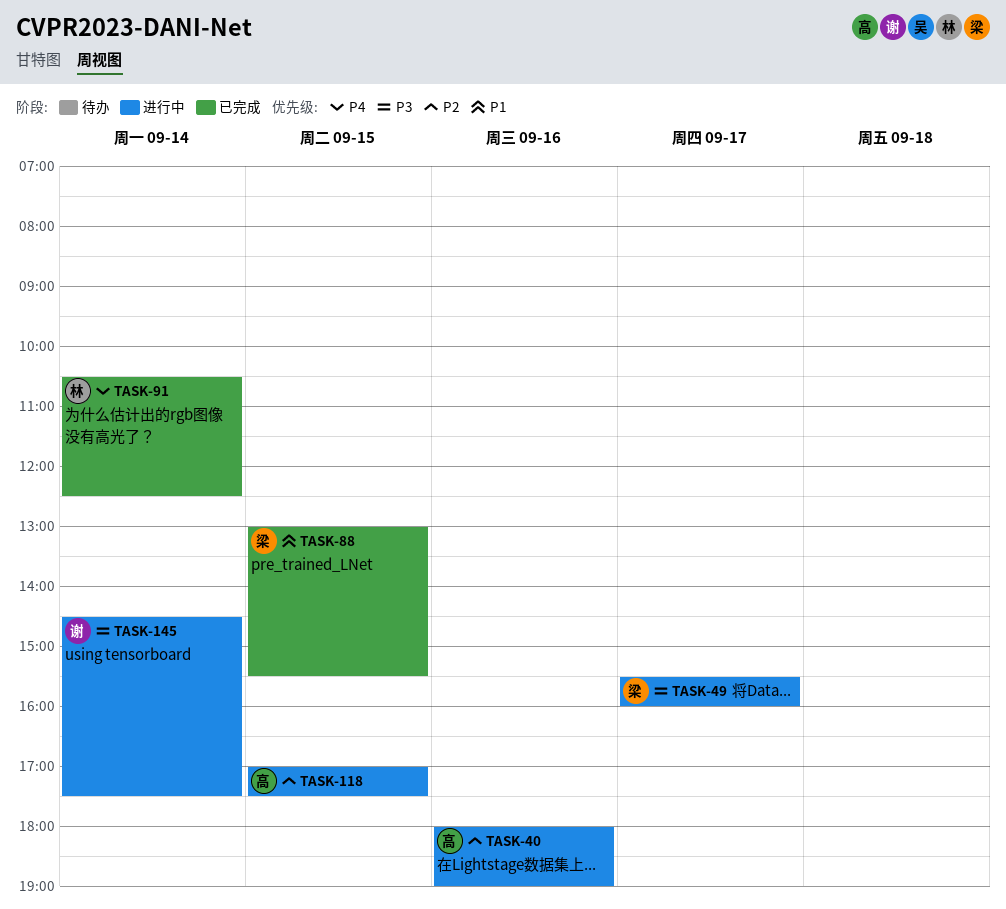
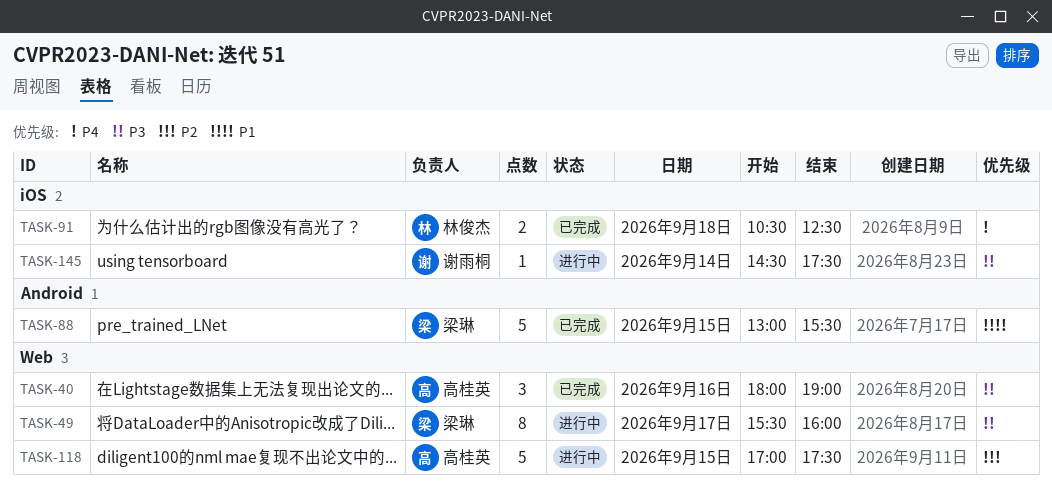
TASK-40, status: 进行中 -> 已完成
TASK-40, priority: P2 -> P3
TASK-91, day: Sep 14 -> Sep 18

